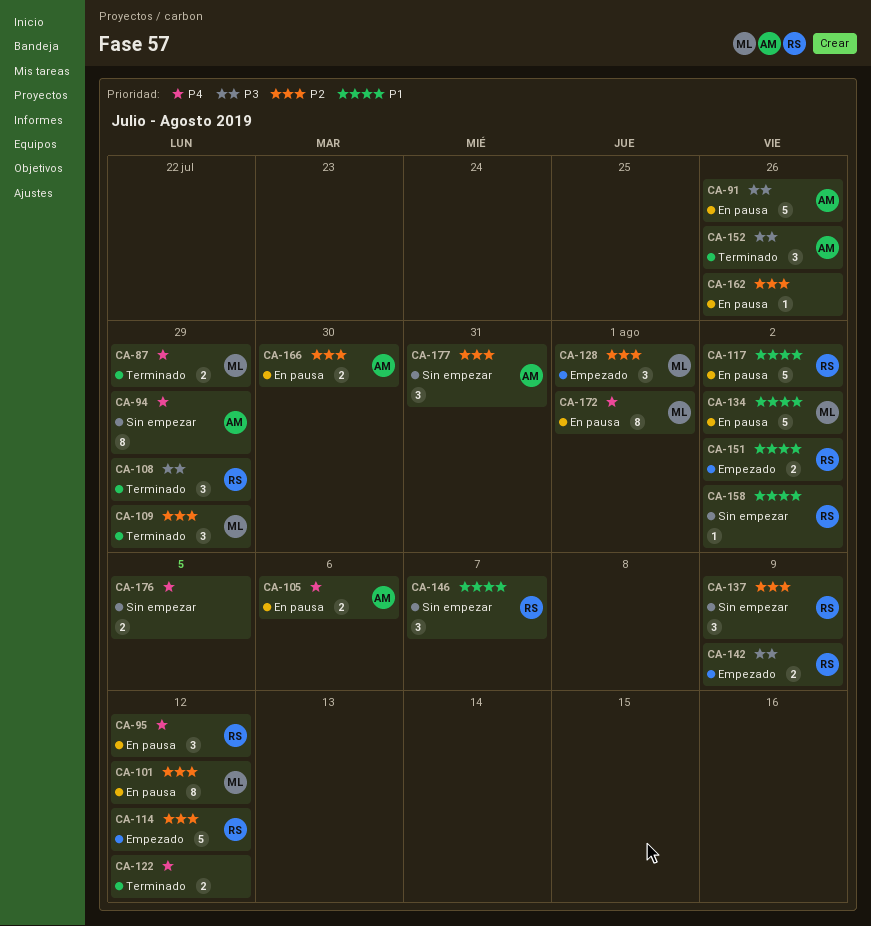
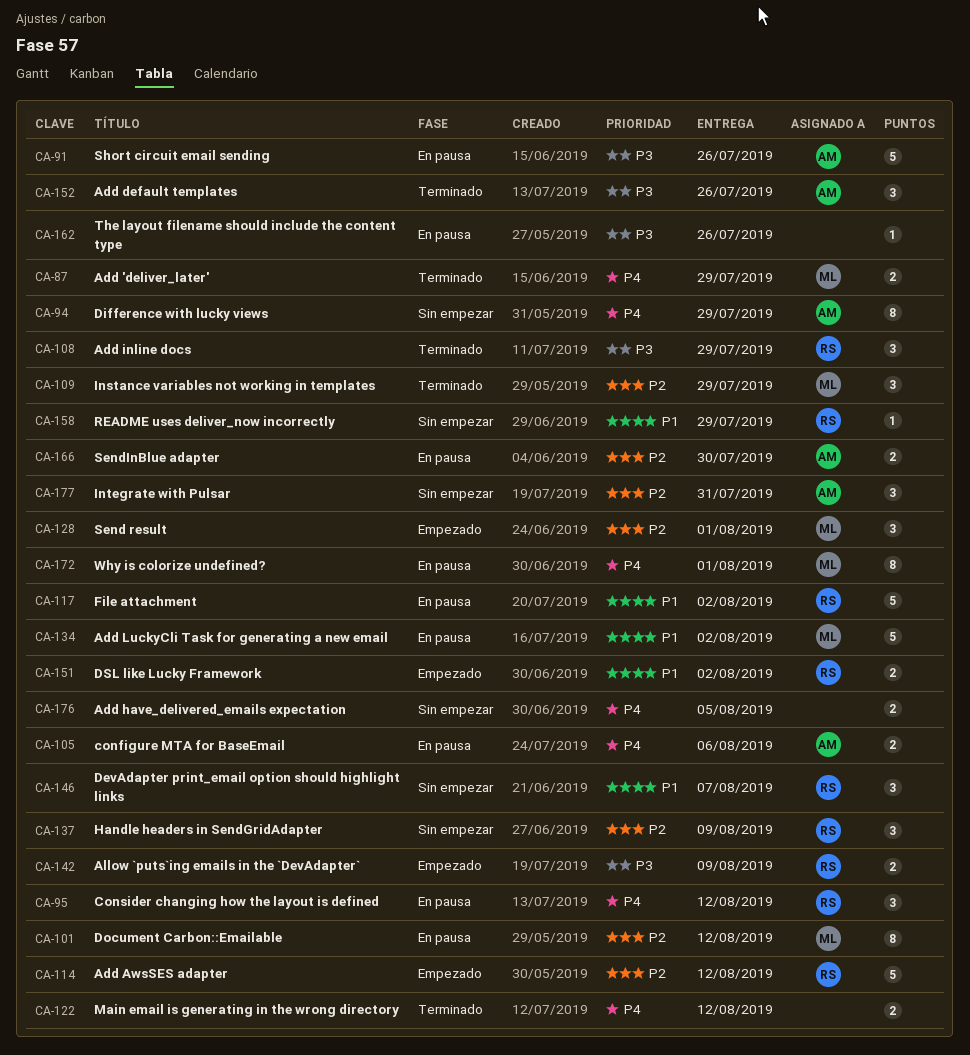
CA-158, due: Aug 2 -> Jul 29
CA-162, priority: P2 -> P3

